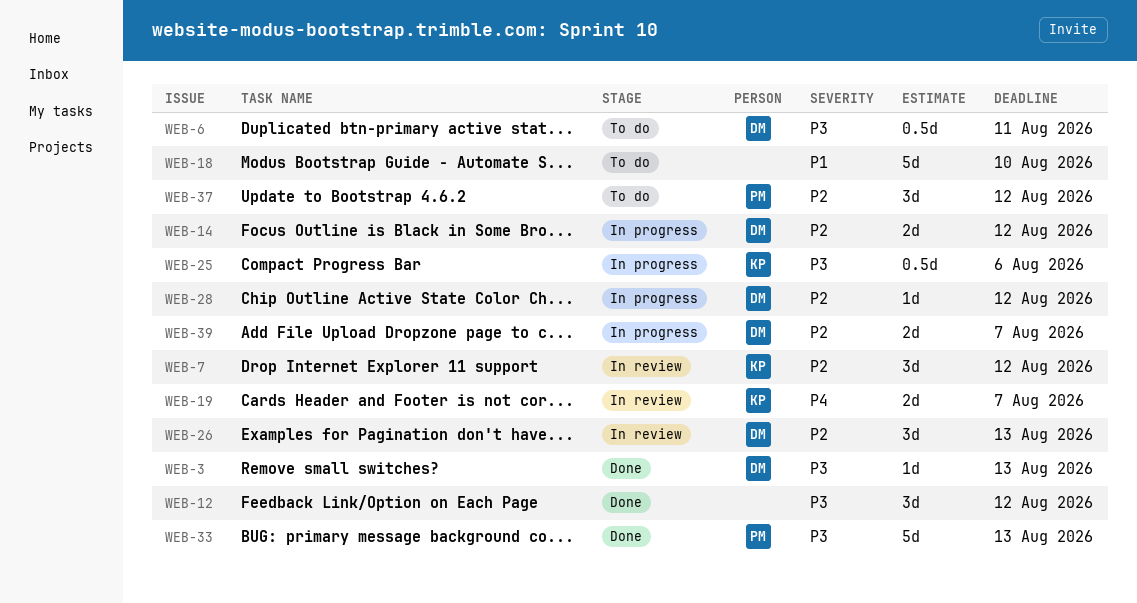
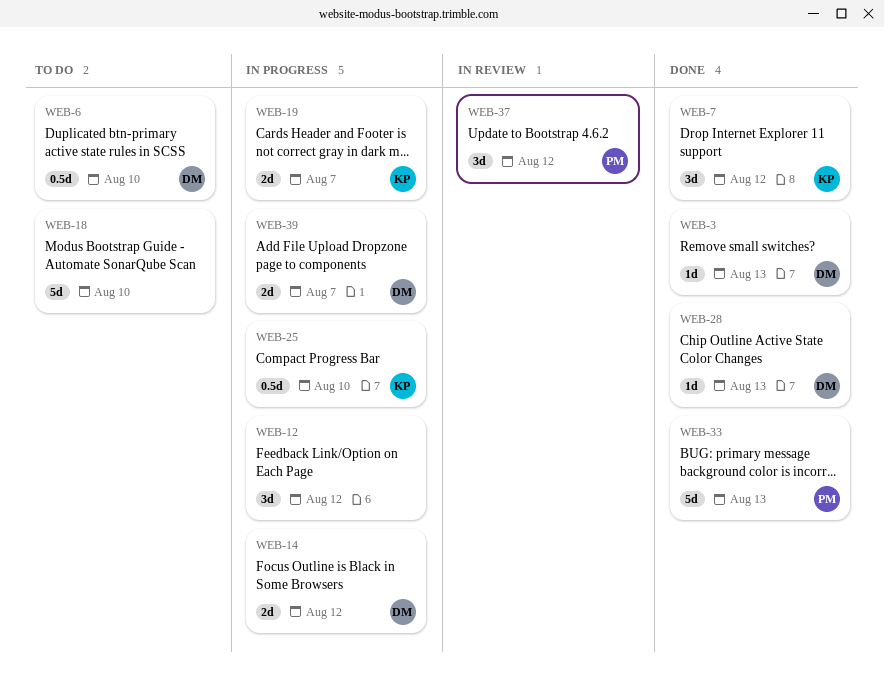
WEB-6, due: Aug 11 -> Aug 10
WEB-7, status: In review -> Done
WEB-12, status: Done -> In progress
WEB-19, status: In review -> In progress
WEB-25, due: Aug 6 -> Aug 10
WEB-26: present -> none
WEB-28, status: In progress -> Done
WEB-28, due: Aug 12 -> Aug 13
WEB-37, status: To do -> In review

